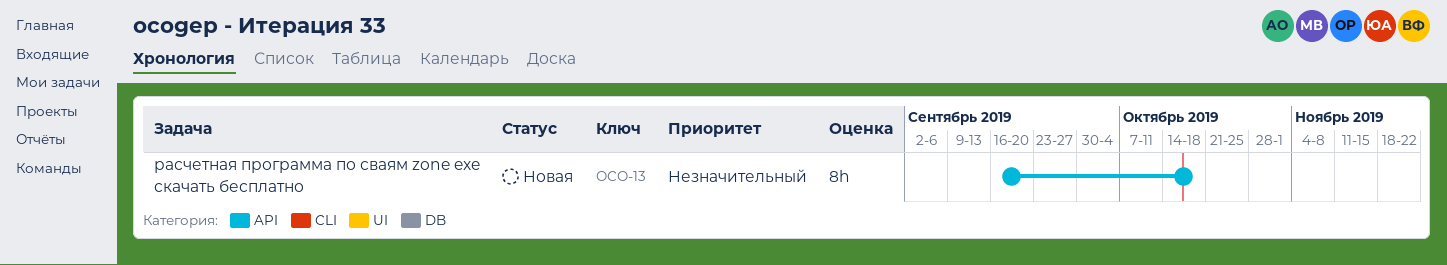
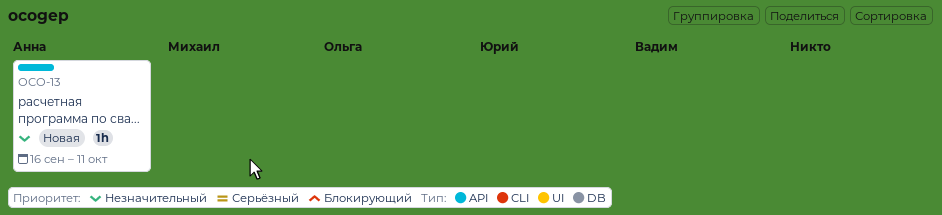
OCO-13, estimate: 8h -> 1h
OCO-13, due: Oct 18 -> Oct 11

